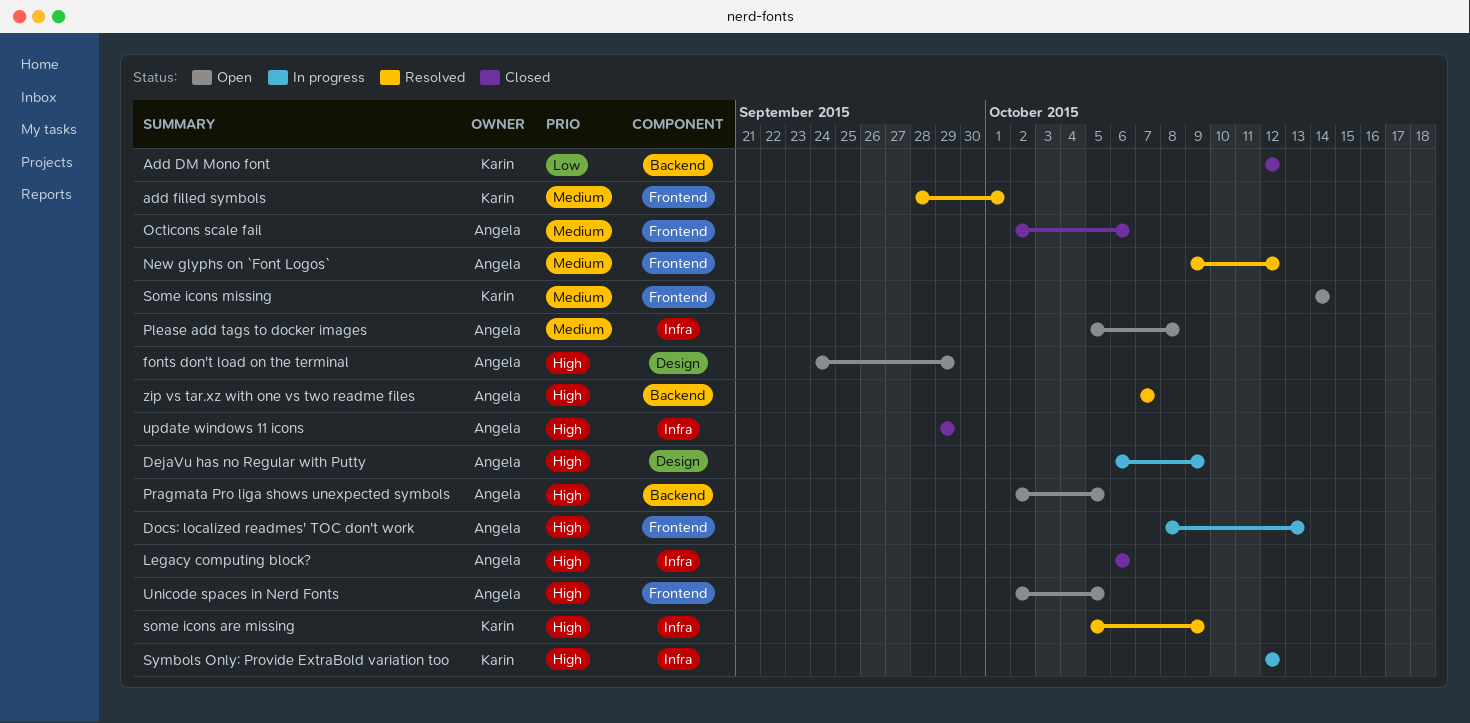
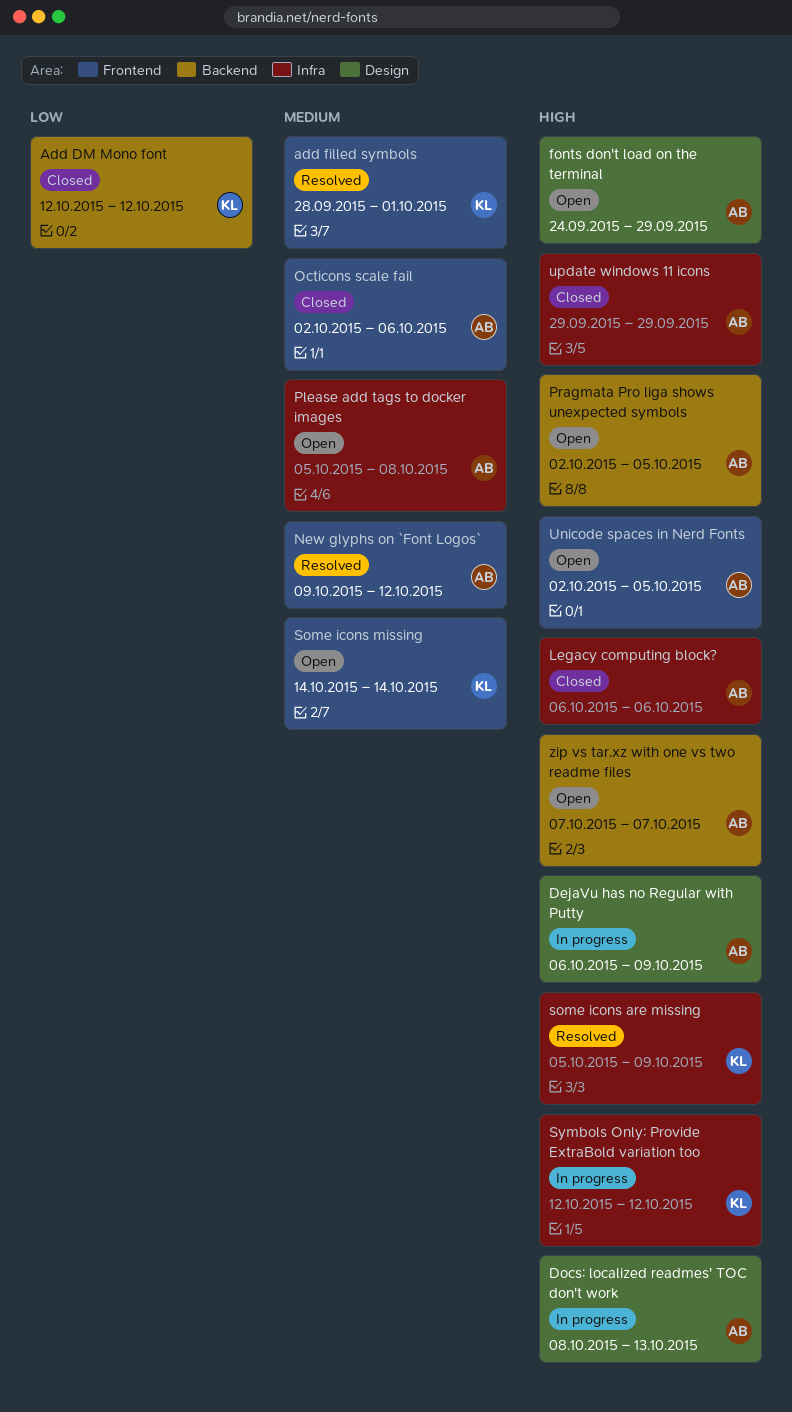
Docs: localized readmes' TOC don't work, label: Frontend -> Design
zip vs tar.xz with one vs two readme files, status: Resolved -> Open

